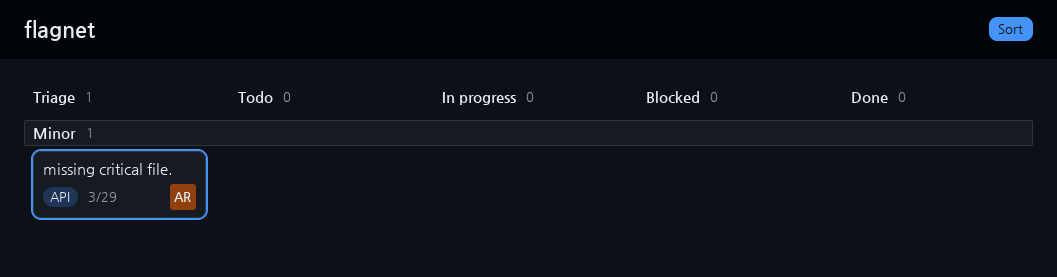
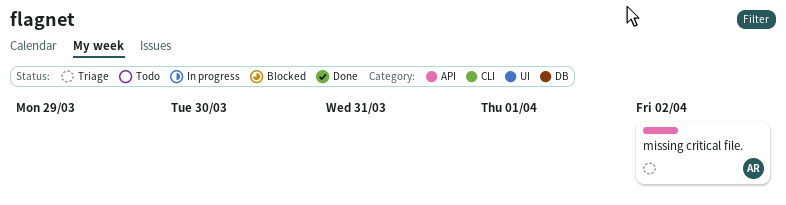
missing critical file., due: Mar 29 -> Apr 2

